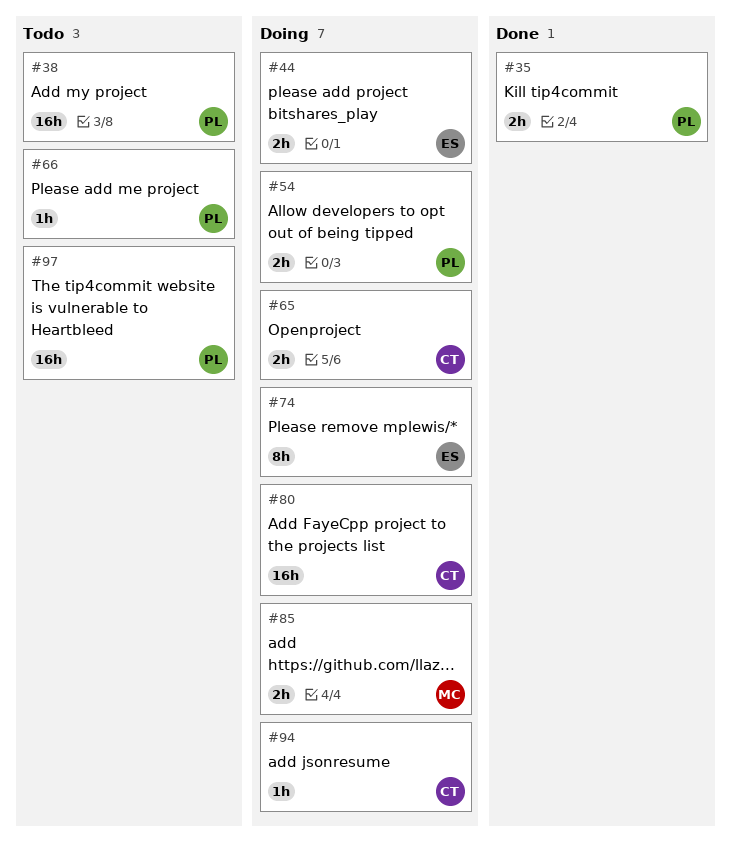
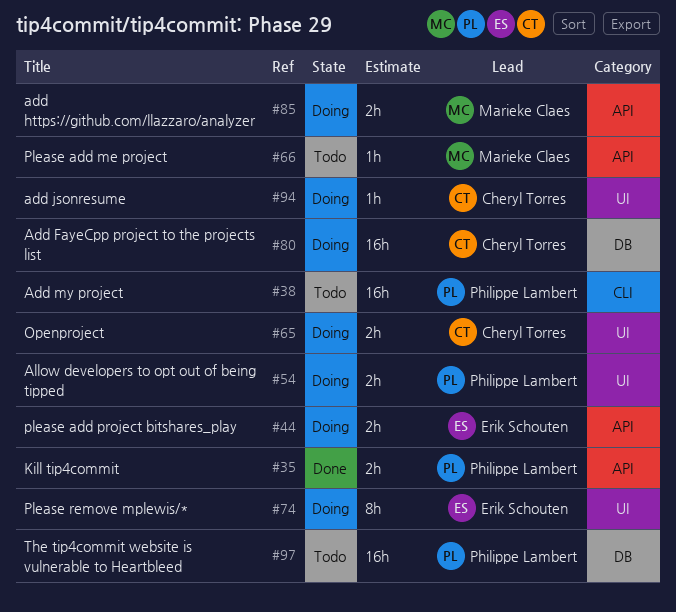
#66, owner: Philippe Lambert -> Marieke Claes

